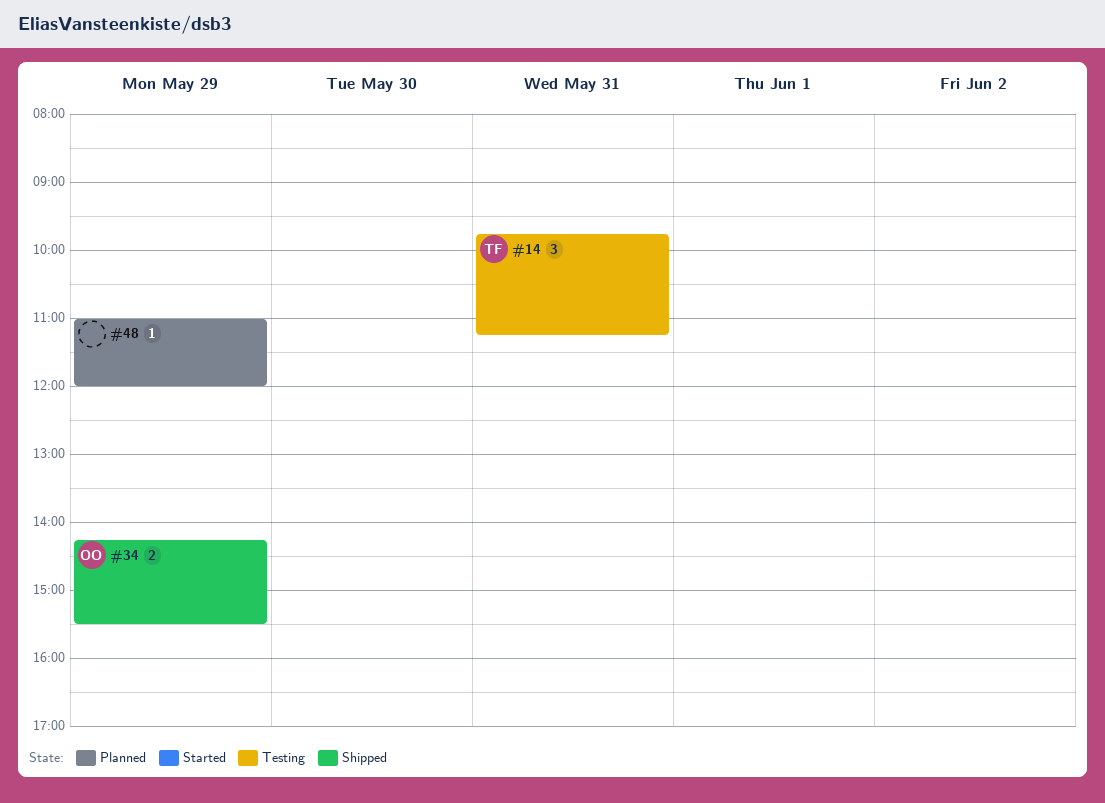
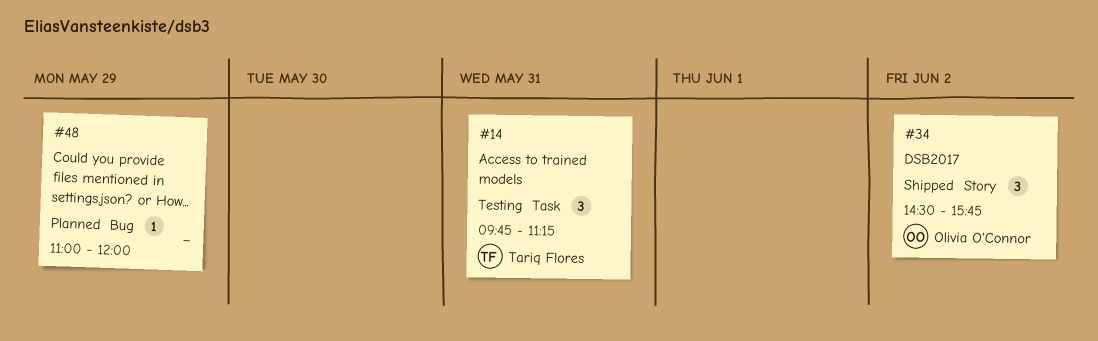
#34, estimate: 2 -> 3
#34, day: May 29 -> Jun 2
#34, begins: 14:15 -> 14:30
#34, ends: 15:30 -> 15:45

